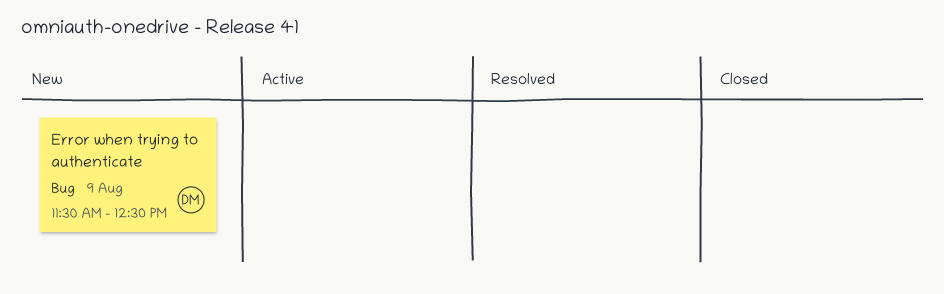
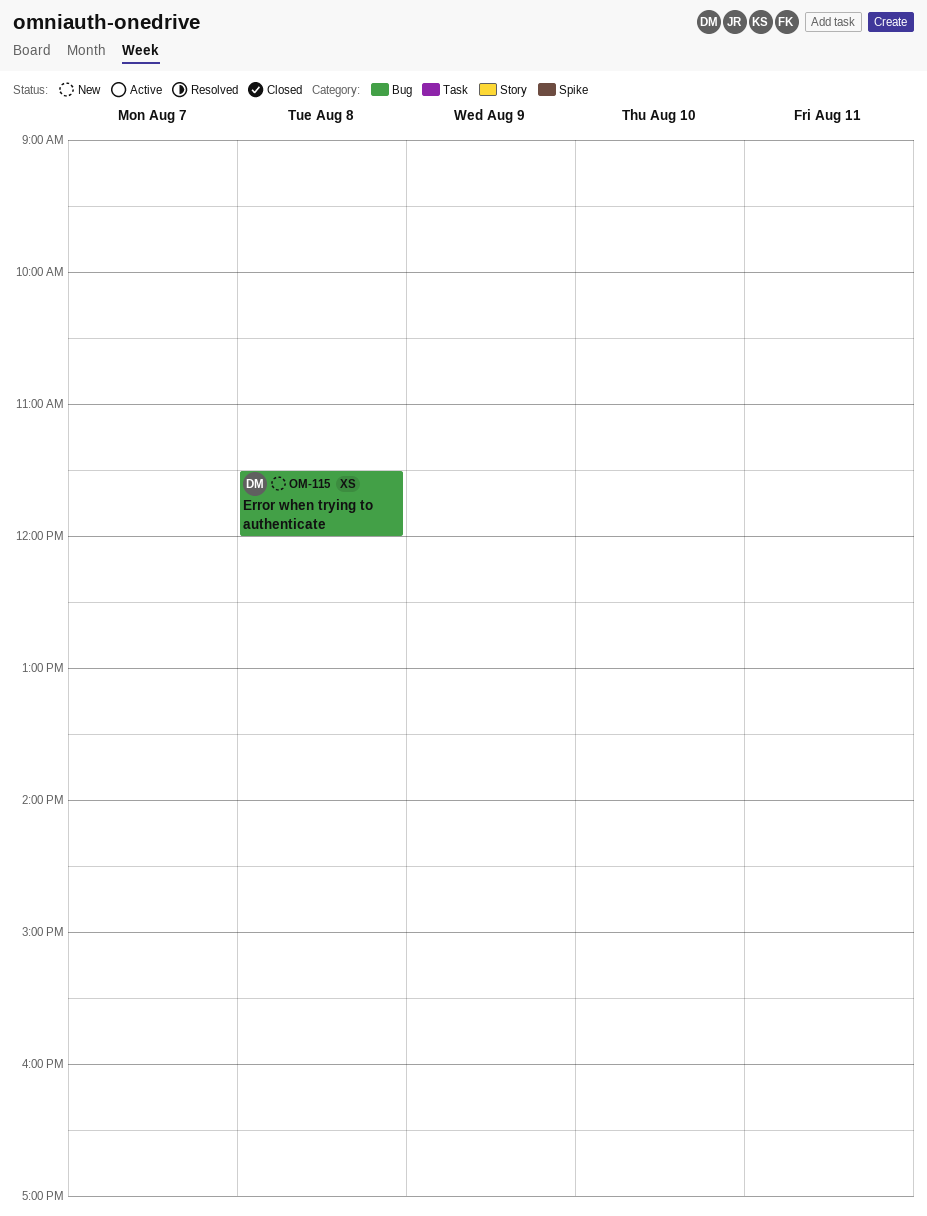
Error when trying to authenticate, day: Aug 9 -> Aug 8
Error when trying to authenticate, ends: 12:30 -> 12:00

